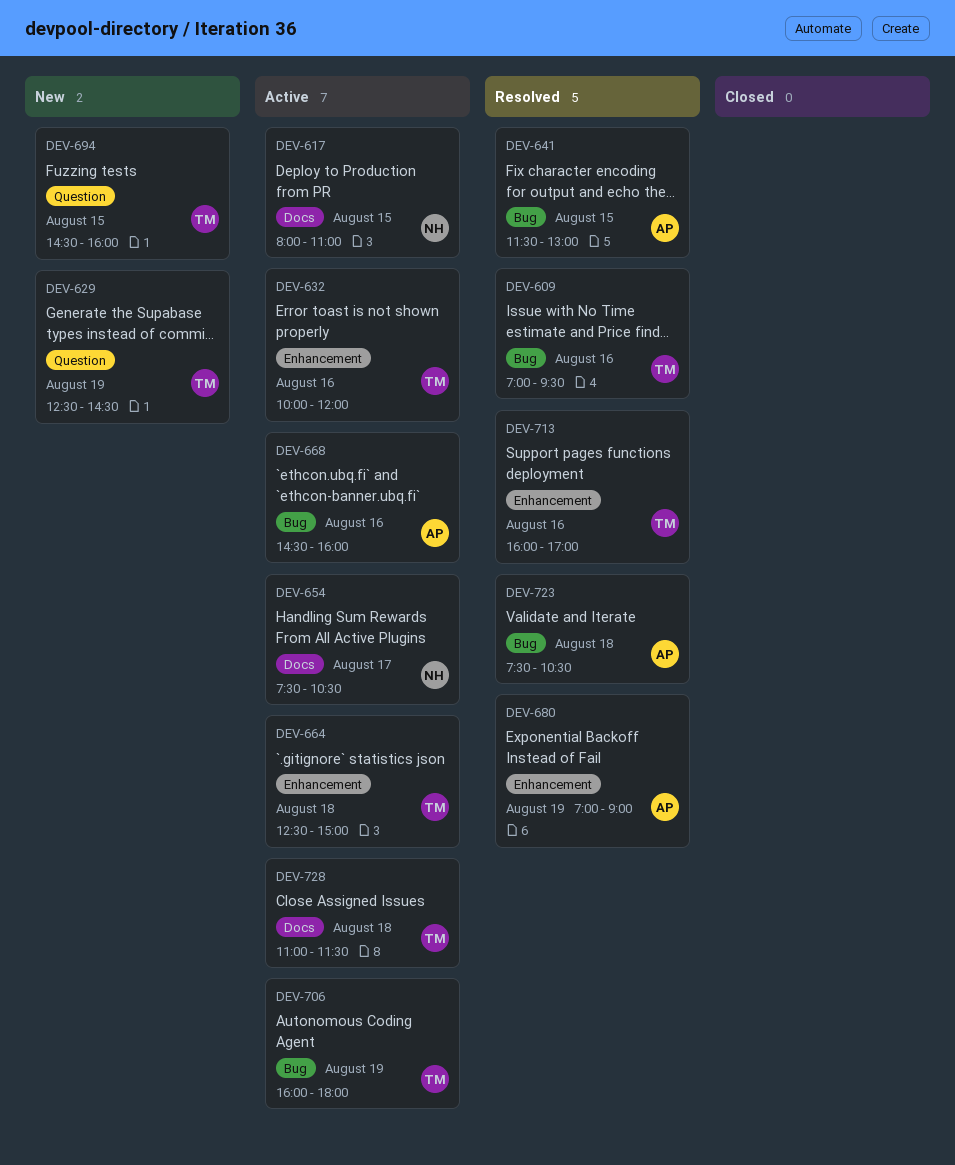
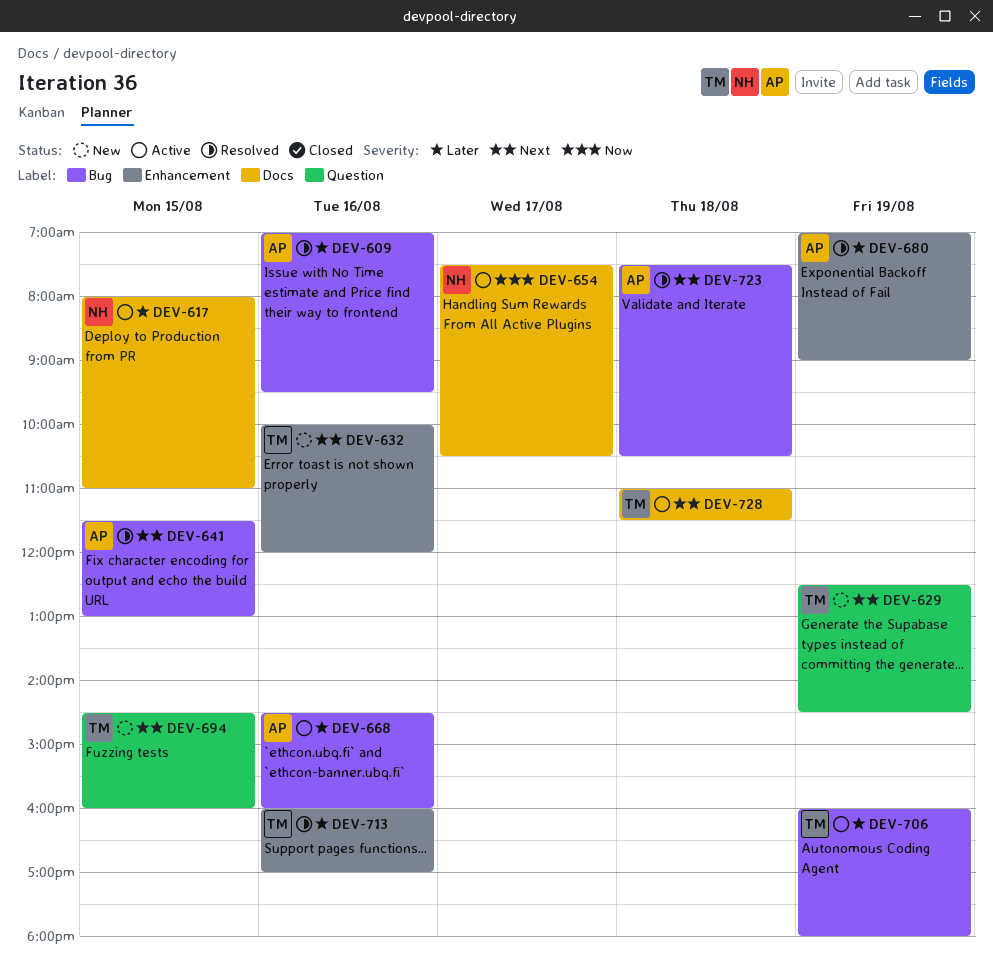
DEV-609, owner: TM -> AP
DEV-632, status: Active -> New
DEV-664: present -> none

